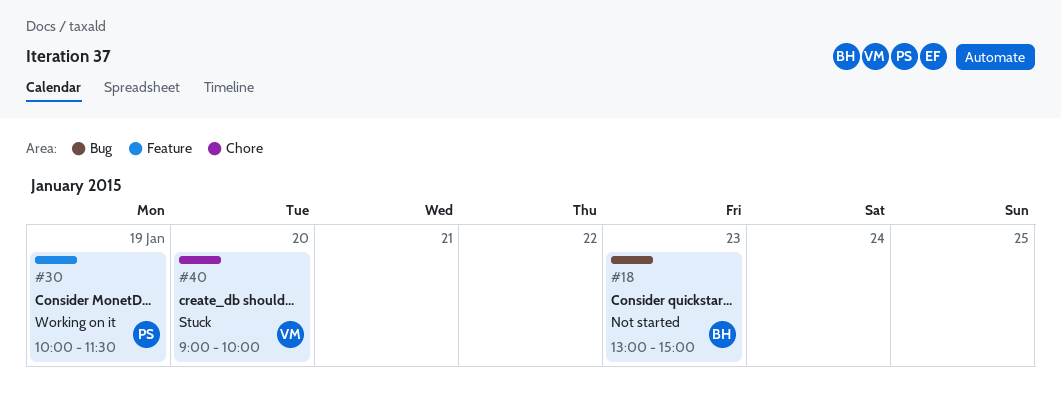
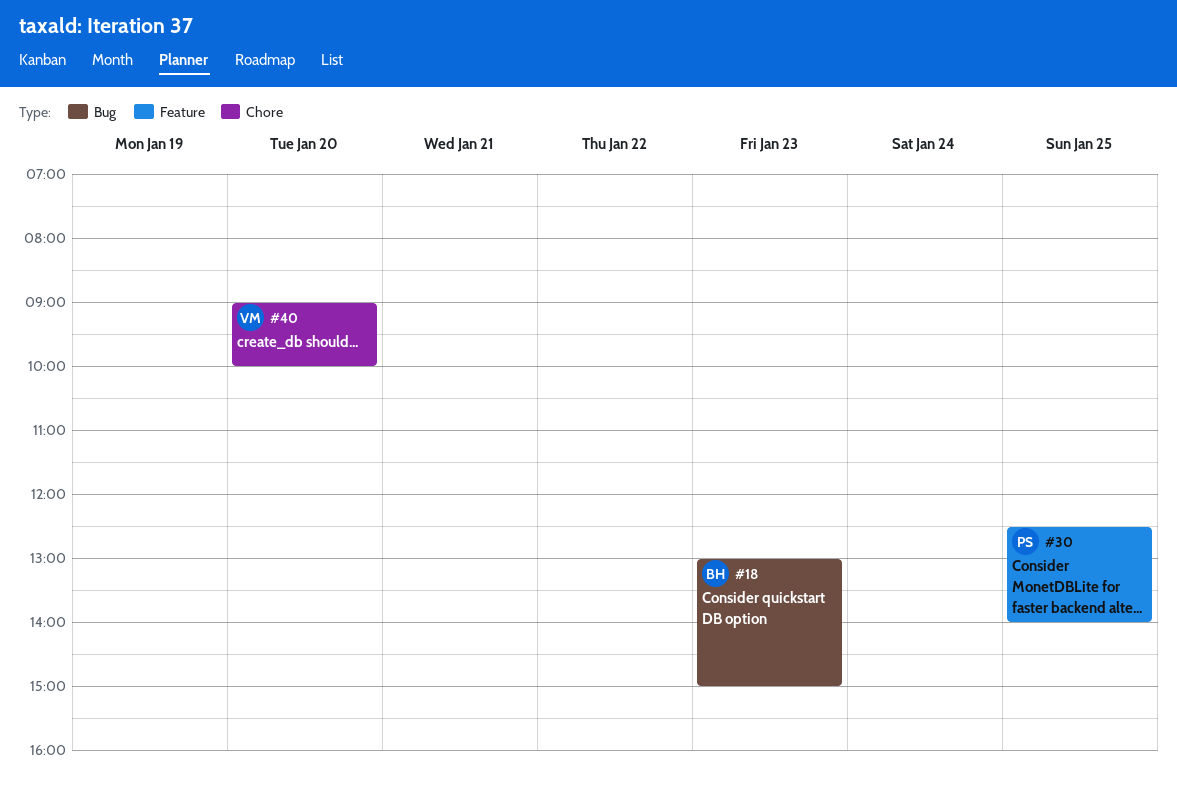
#30, day: Jan 19 -> Jan 25
#30, begins: 10:00 -> 12:30
#30, ends: 11:30 -> 14:00

